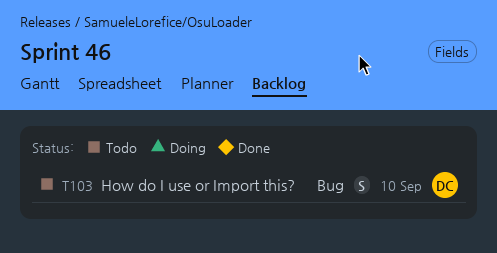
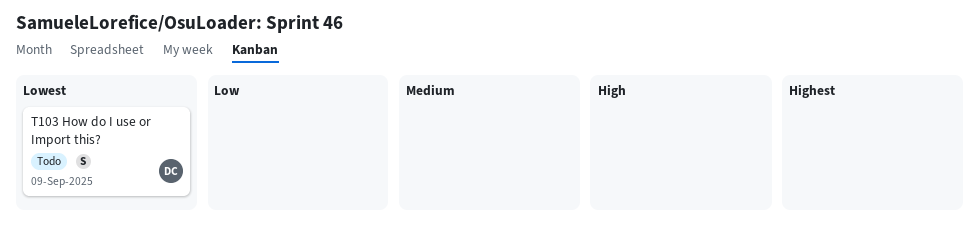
T103, due: Sep 10 -> Sep 9

